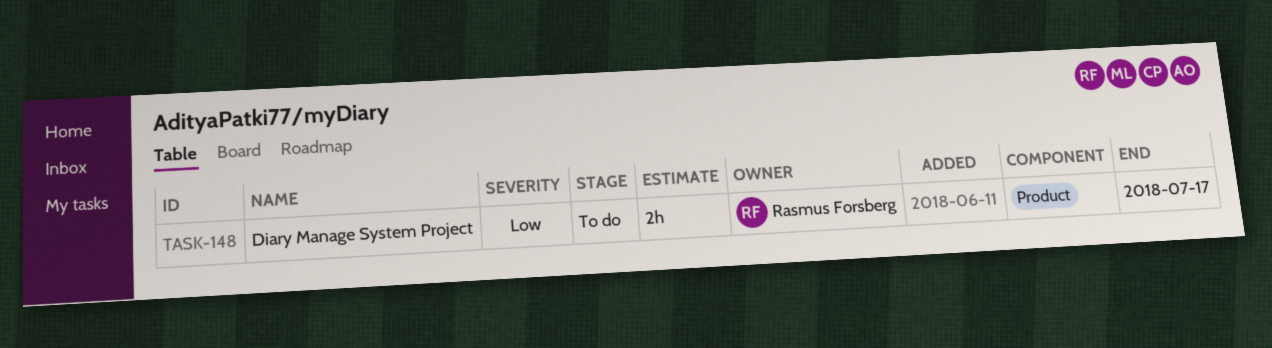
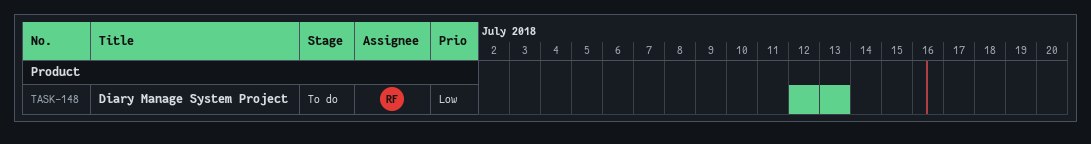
TASK-148, due: Jul 17 -> Jul 13

